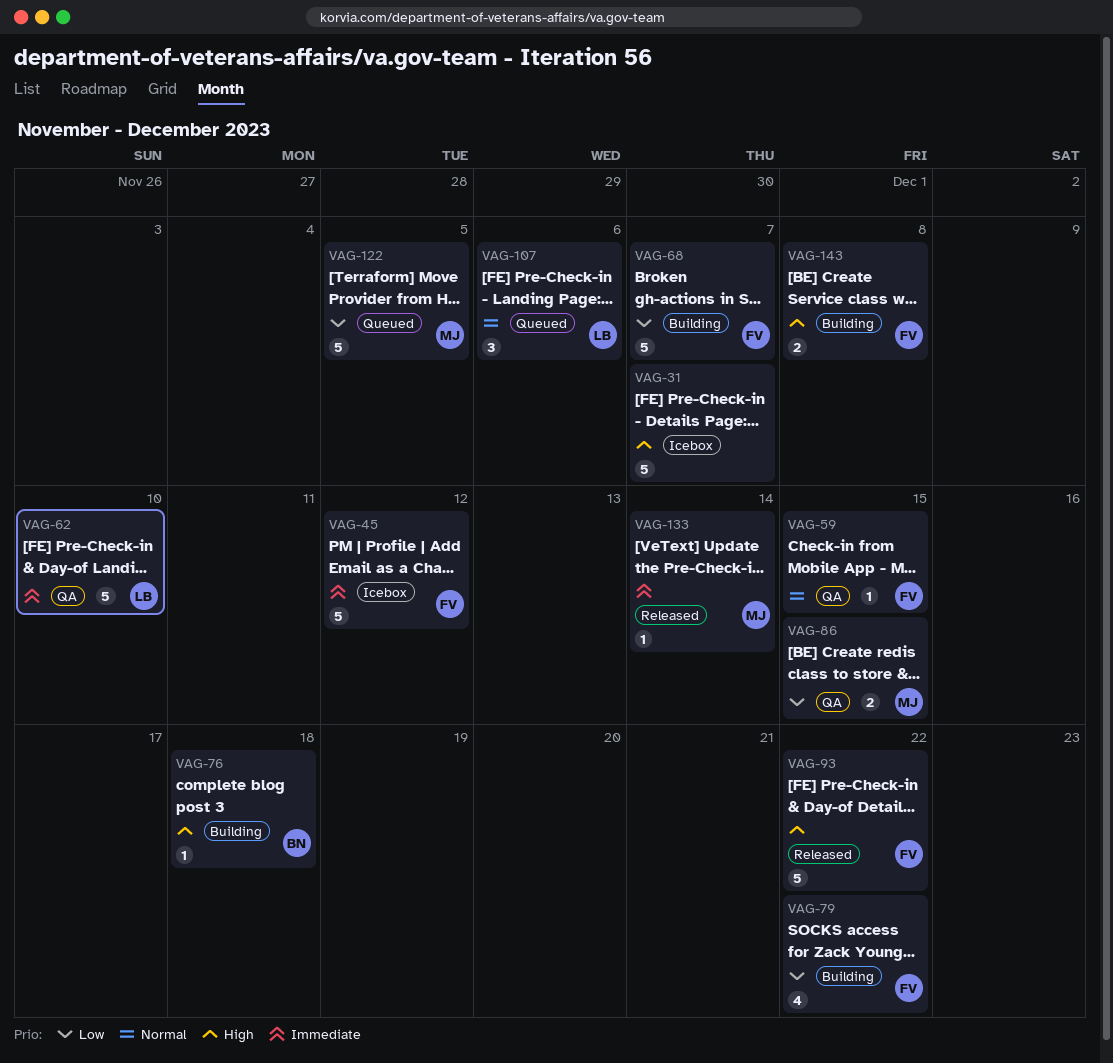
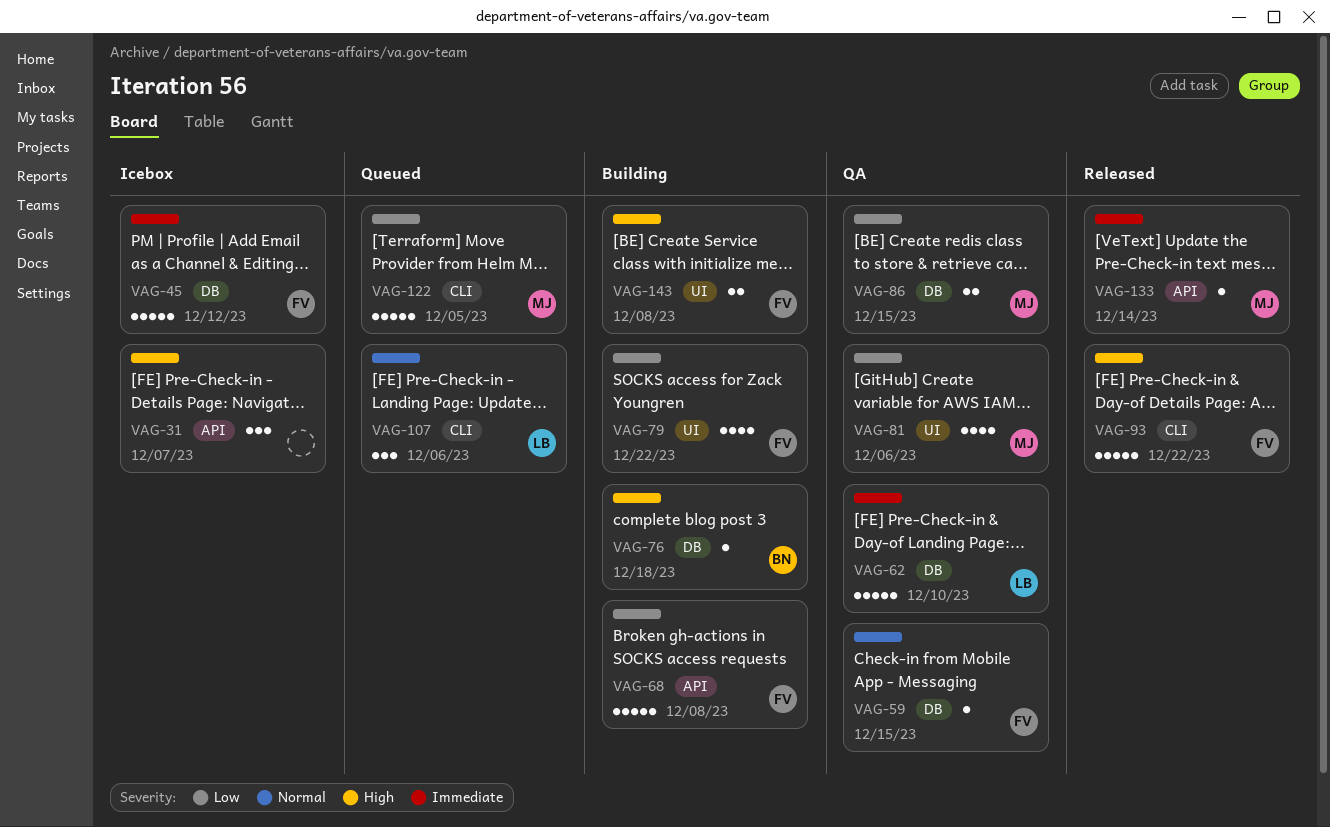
VAG-31, estimate: 5 -> 3
VAG-68, due: Dec 7 -> Dec 8
VAG-81: none -> present

